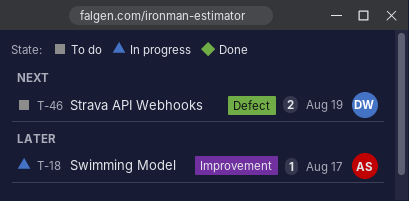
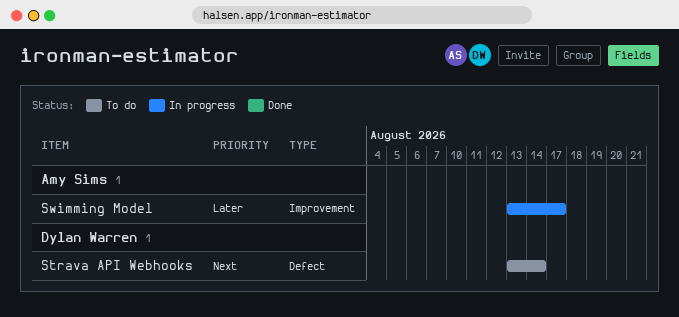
Strava API Webhooks, due: Aug 19 -> Aug 14

